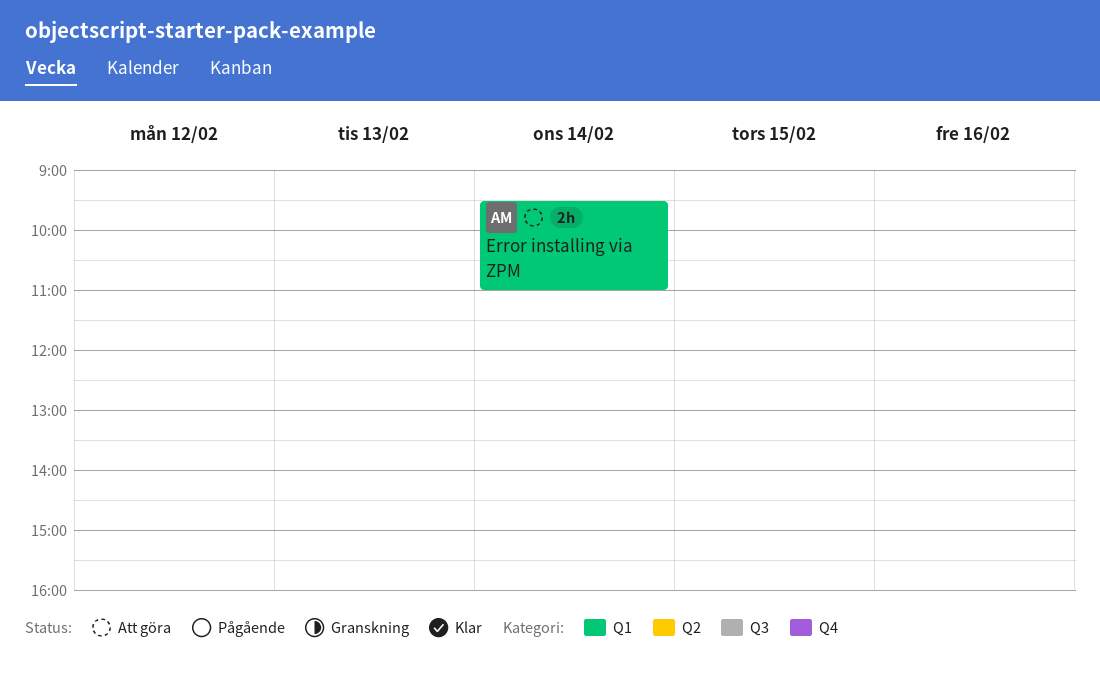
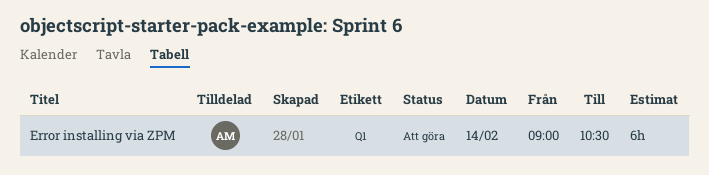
Error installing via ZPM, estimate: 2h -> 6h
Error installing via ZPM, begins: 09:30 -> 09:00
Error installing via ZPM, ends: 11:00 -> 10:30

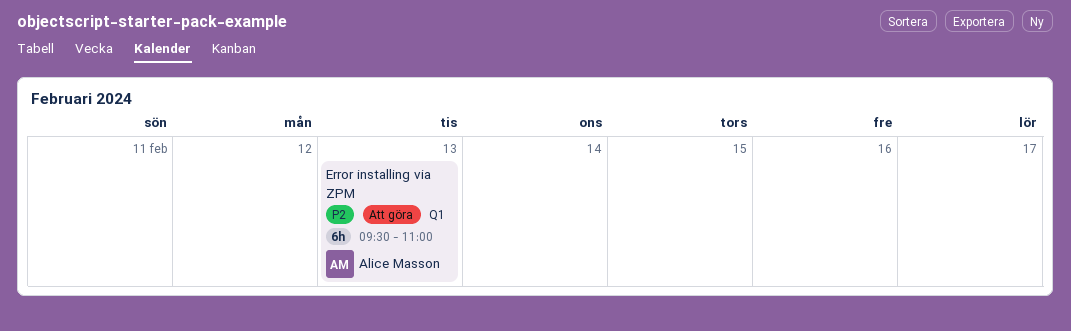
Error installing via ZPM, day: Feb 14 -> Feb 13
Error installing via ZPM, begins: 09:00 -> 09:30
Error installing via ZPM, ends: 10:30 -> 11:00

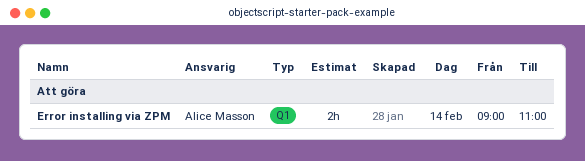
Error installing via ZPM, estimate: 6h -> 2h
Error installing via ZPM, day: Feb 13 -> Feb 14
Error installing via ZPM, begins: 09:30 -> 09:00

